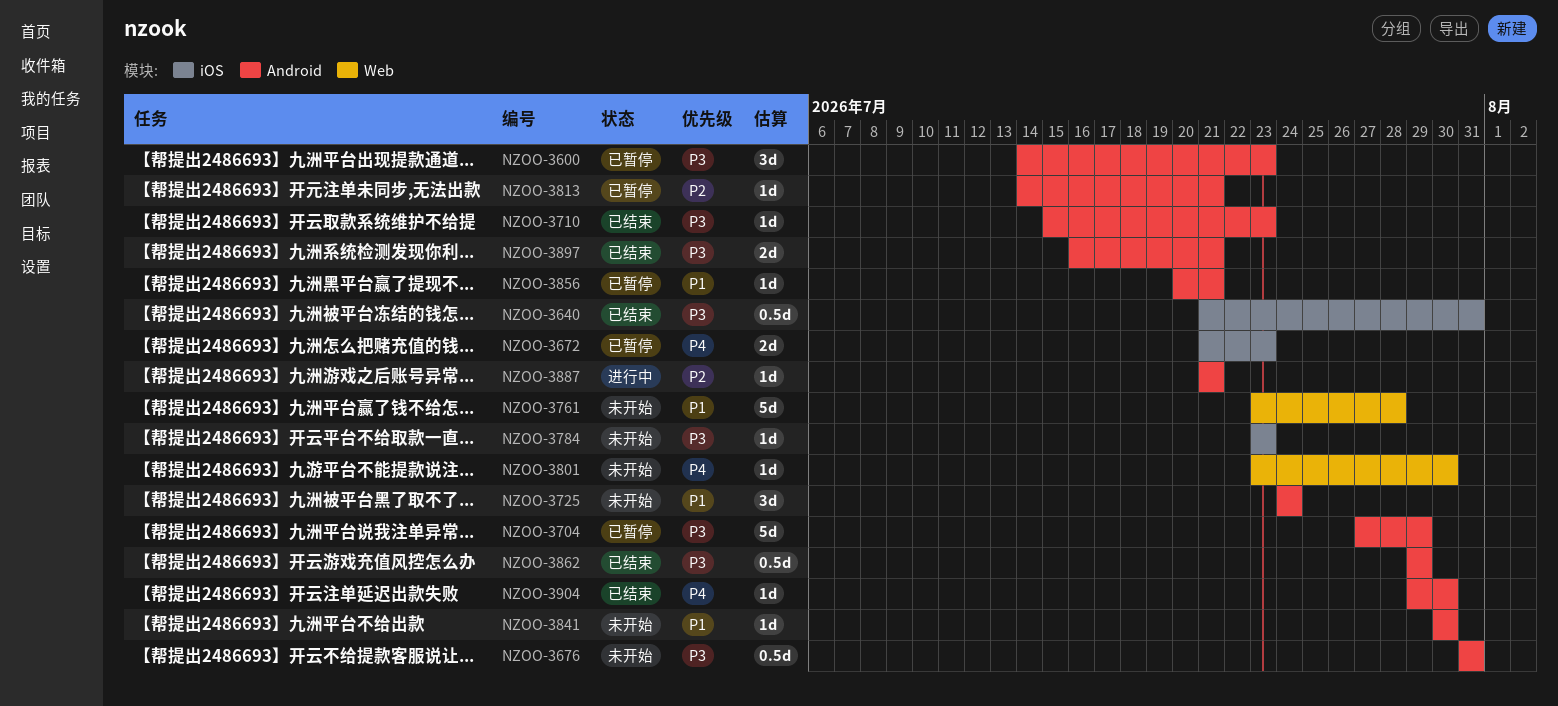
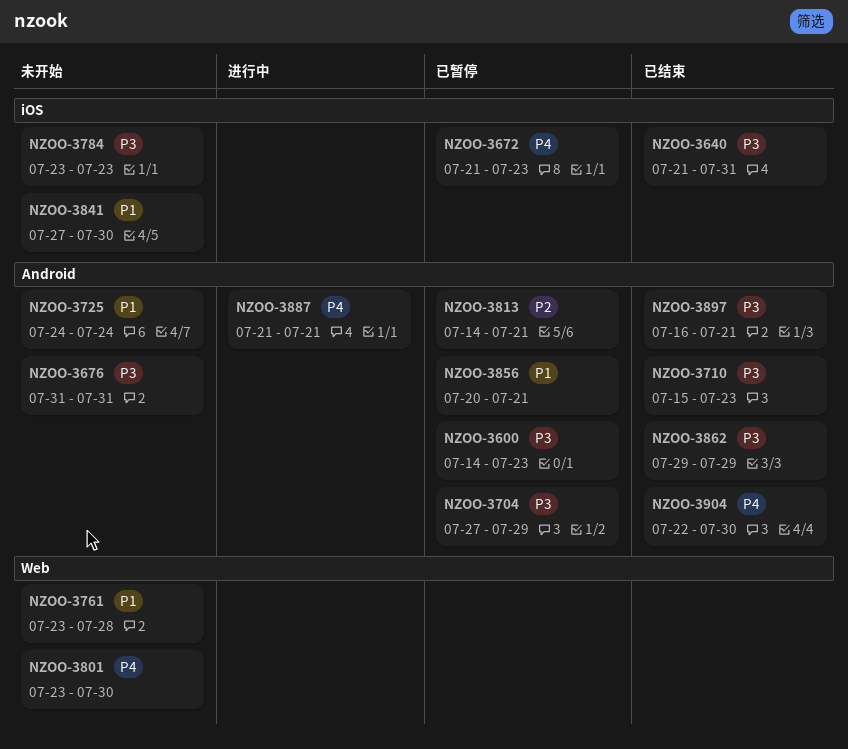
NZOO-3841, label: Android -> iOS
NZOO-3841, start: Jul 30 -> Jul 27
NZOO-3887, priority: P2 -> P4
NZOO-3904, start: Jul 29 -> Jul 22

